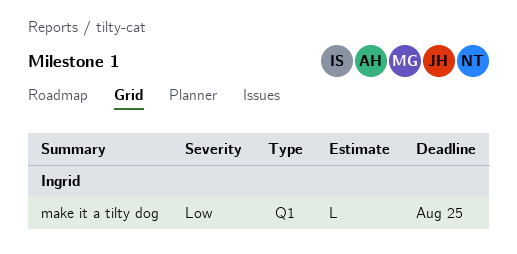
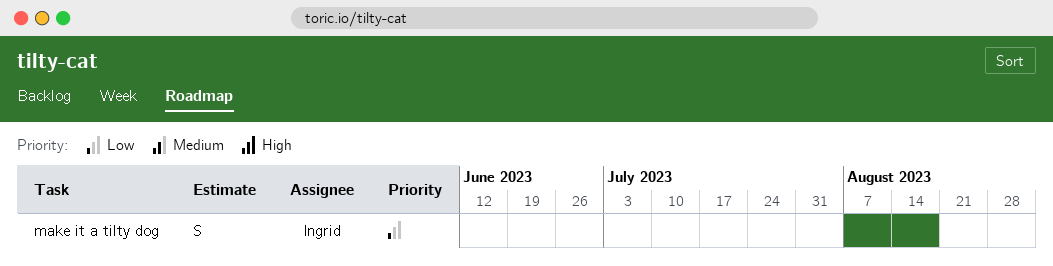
make it a tilty dog, estimate: L -> S
make it a tilty dog, due: Aug 25 -> Aug 18

